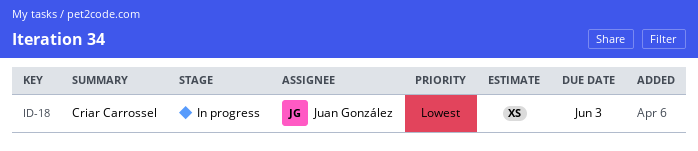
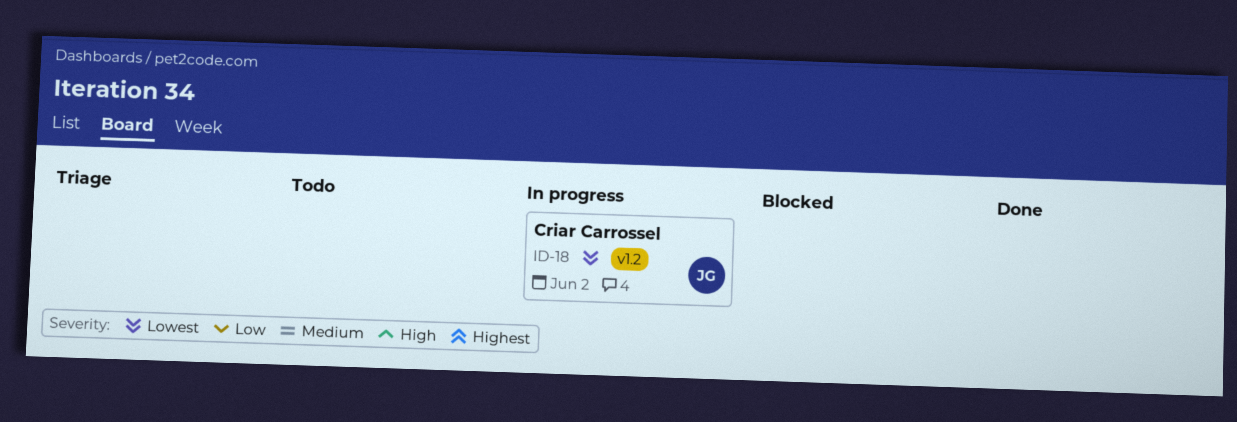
ID-18, due: Jun 3 -> Jun 2

